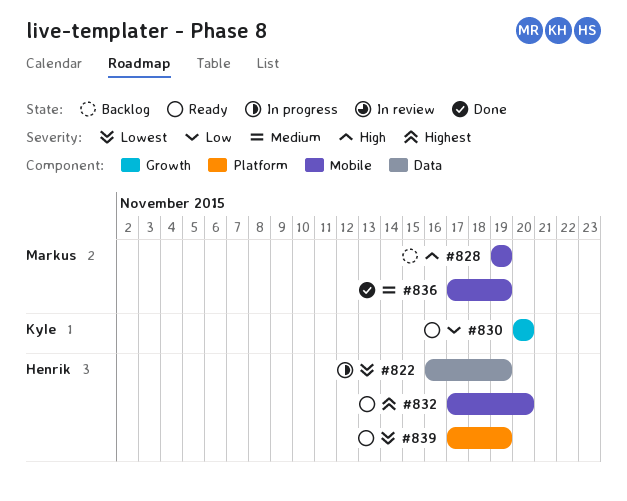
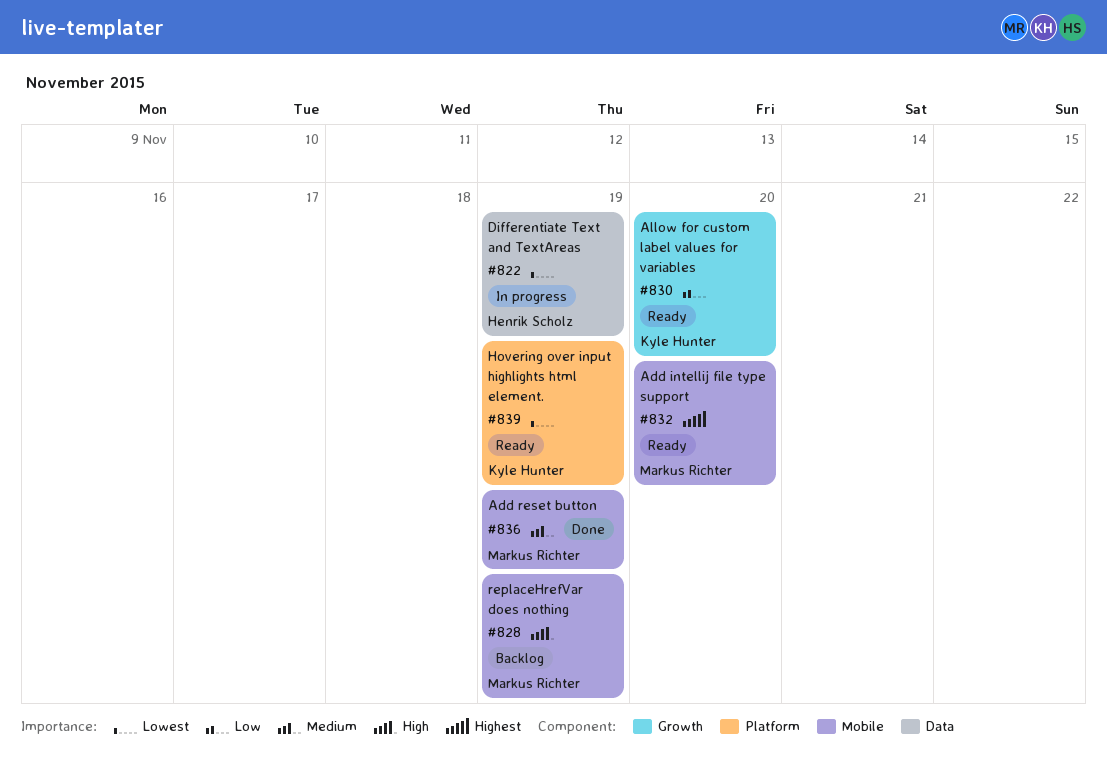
#832, owner: Henrik Scholz -> Markus Richter
#839, owner: Henrik Scholz -> Kyle Hunter

